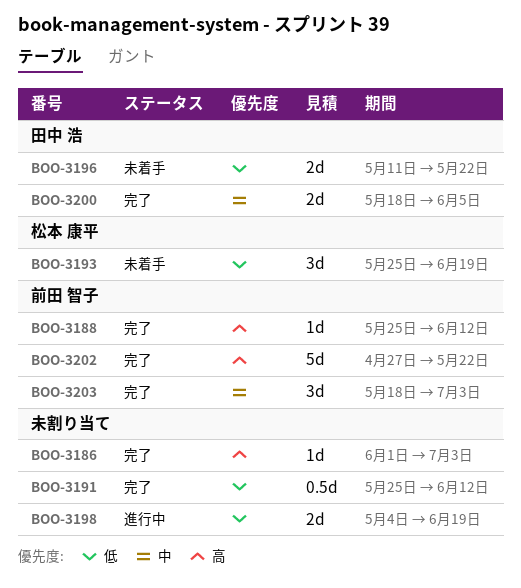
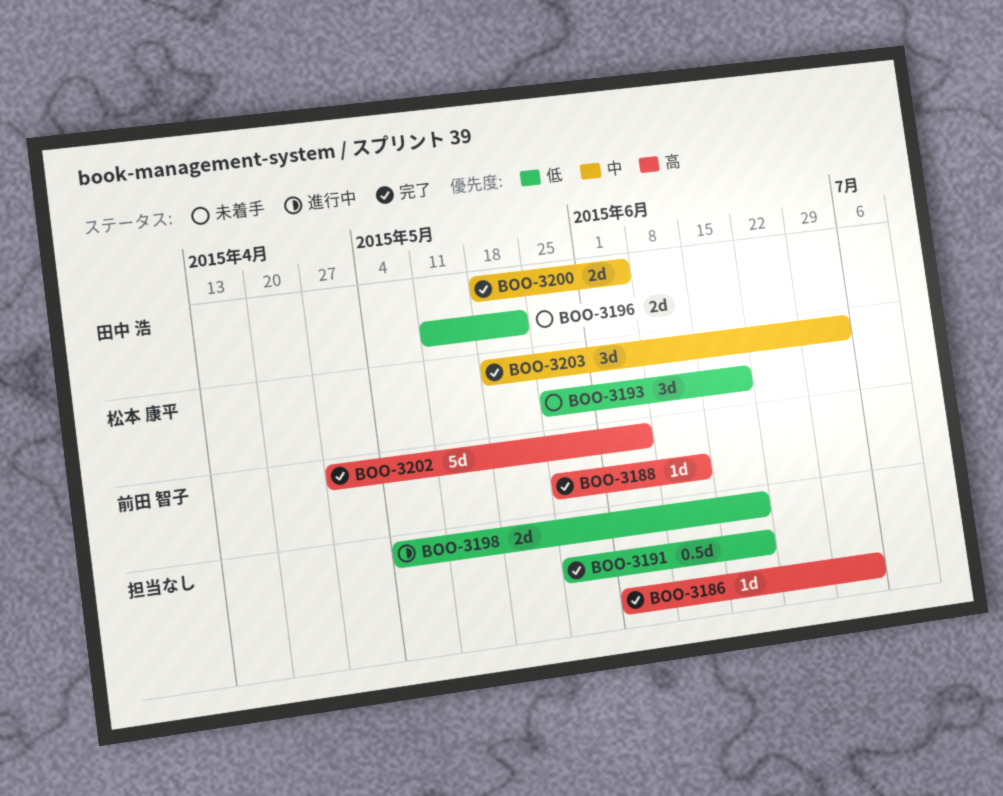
BOO-3191, due: Jun 12 -> Jun 19
BOO-3202, due: May 22 -> Jun 5
BOO-3203, owner: 前田 智子 -> 松本 康平

